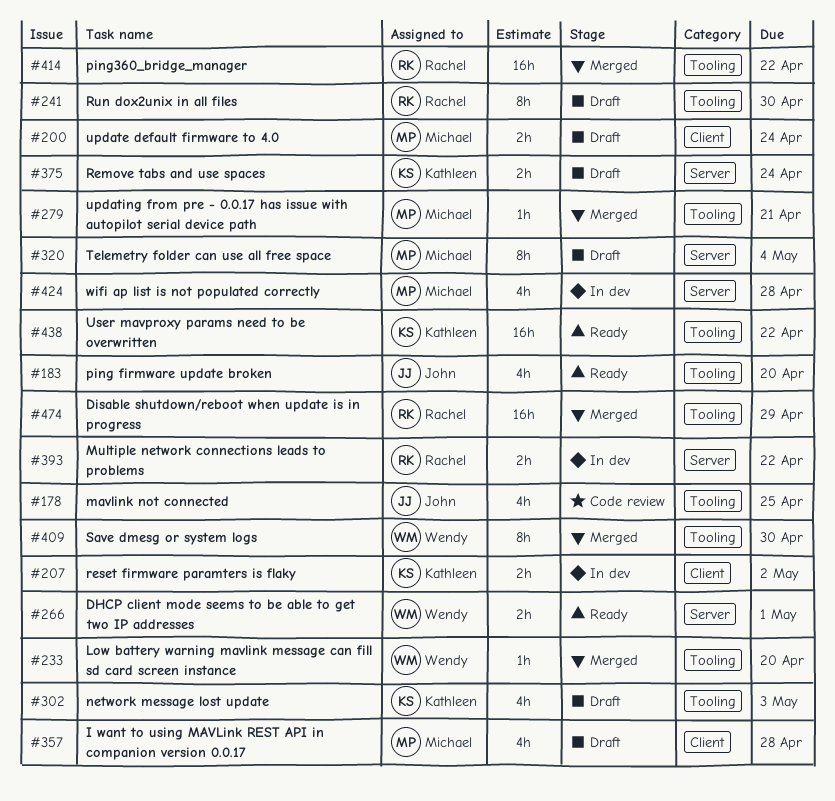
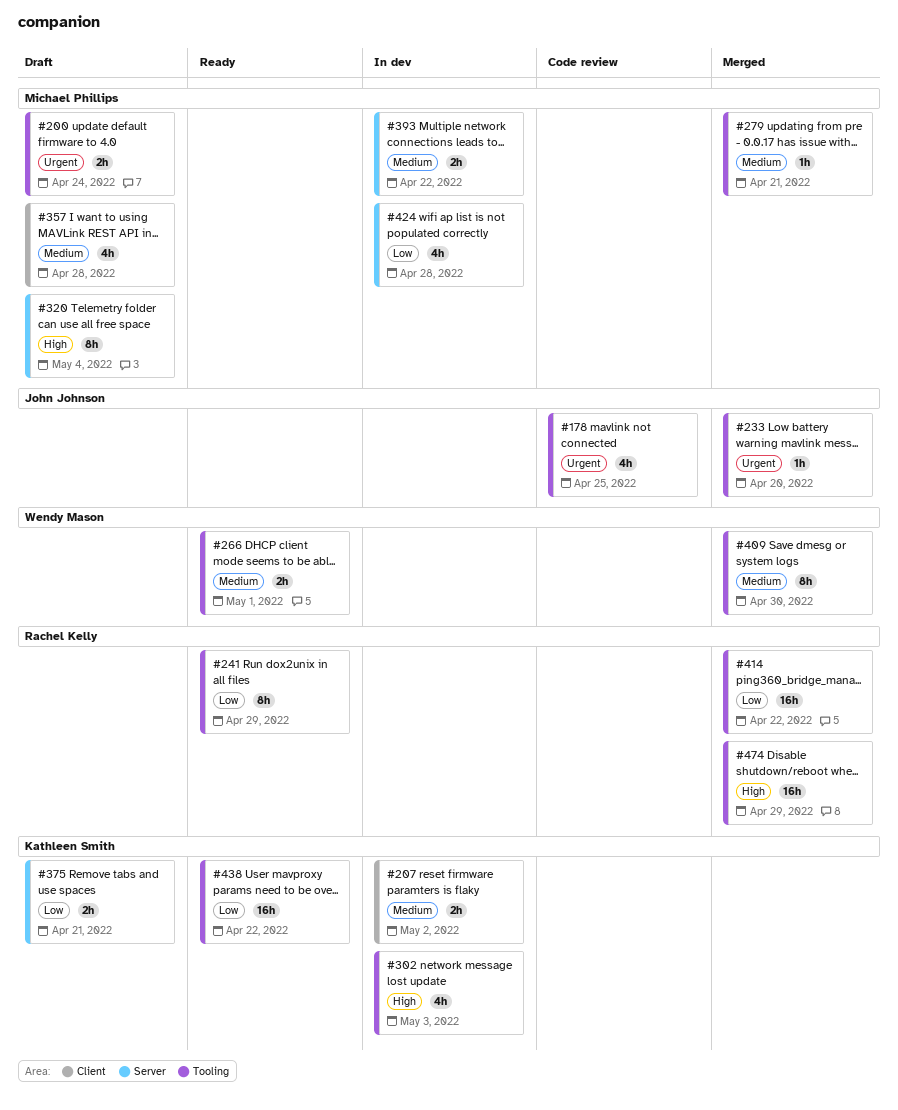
#183: present -> none
#200, label: Client -> Tooling
#233, owner: Wendy Mason -> John Johnson
#241, status: Draft -> Ready
#241, due: Apr 30 -> Apr 29
#266, label: Server -> Tooling
#302, status: Draft -> In dev
#375, due: Apr 24 -> Apr 21
#393, owner: Rachel Kelly -> Michael Phillips

